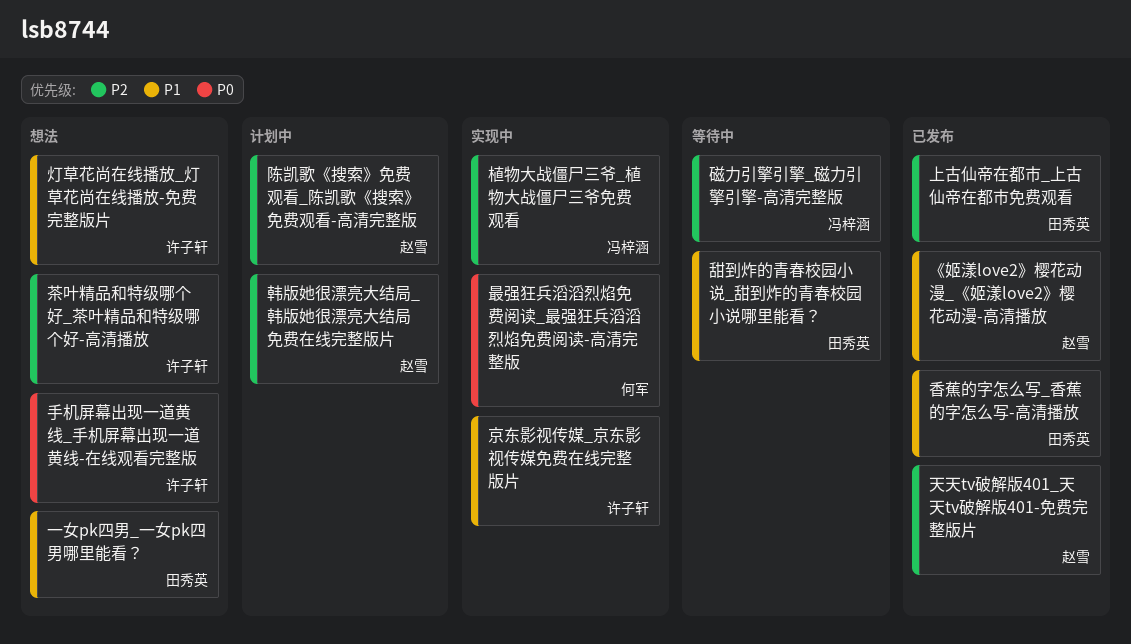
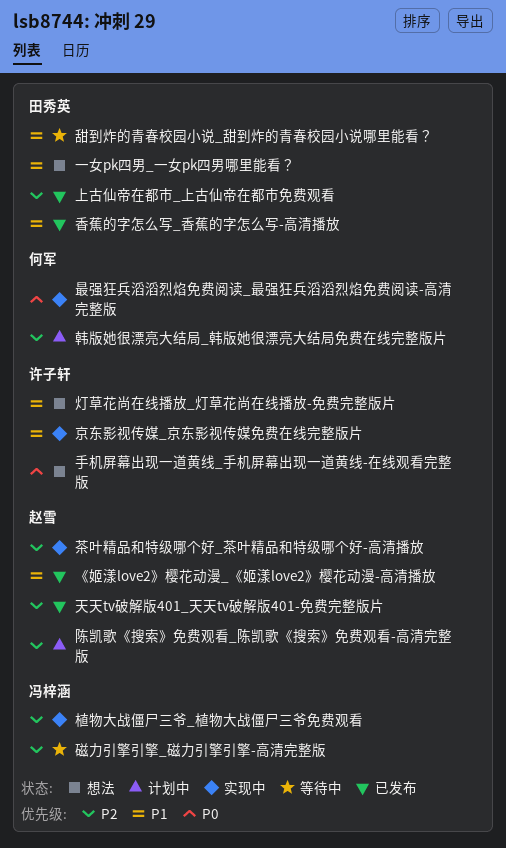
茶叶精品和特级哪个好_茶叶精品和特级哪个好-高清播放, status: 想法 -> 实现中
茶叶精品和特级哪个好_茶叶精品和特级哪个好-高清播放, owner: 许子轩 -> 赵雪
韩版她很漂亮大结局_韩版她很漂亮大结局免费在线完整版片, owner: 赵雪 -> 何军

